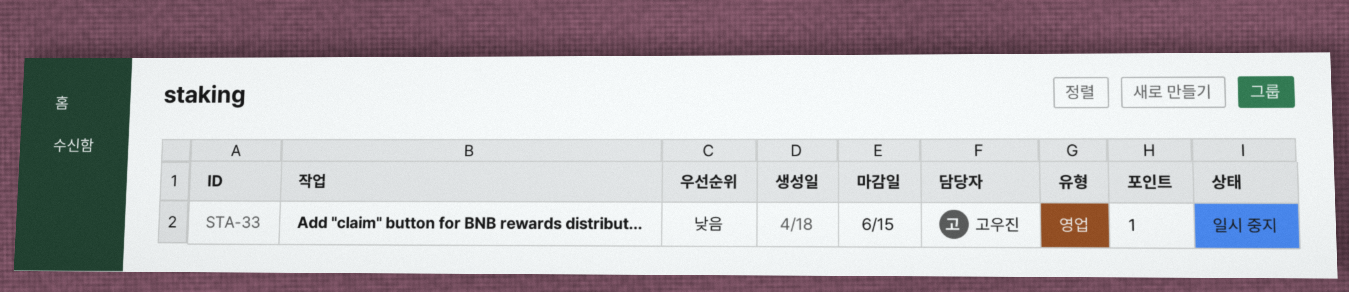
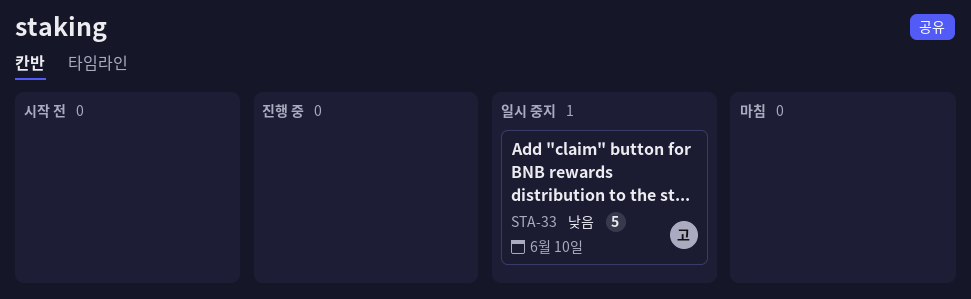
STA-33, estimate: 1 -> 5
STA-33, due: Jun 15 -> Jun 10

